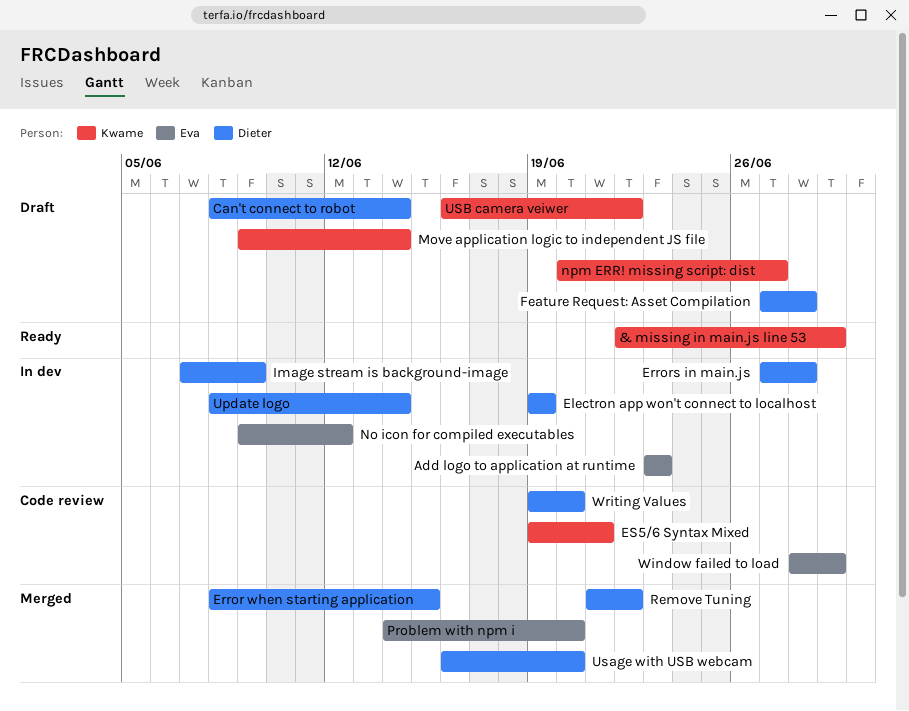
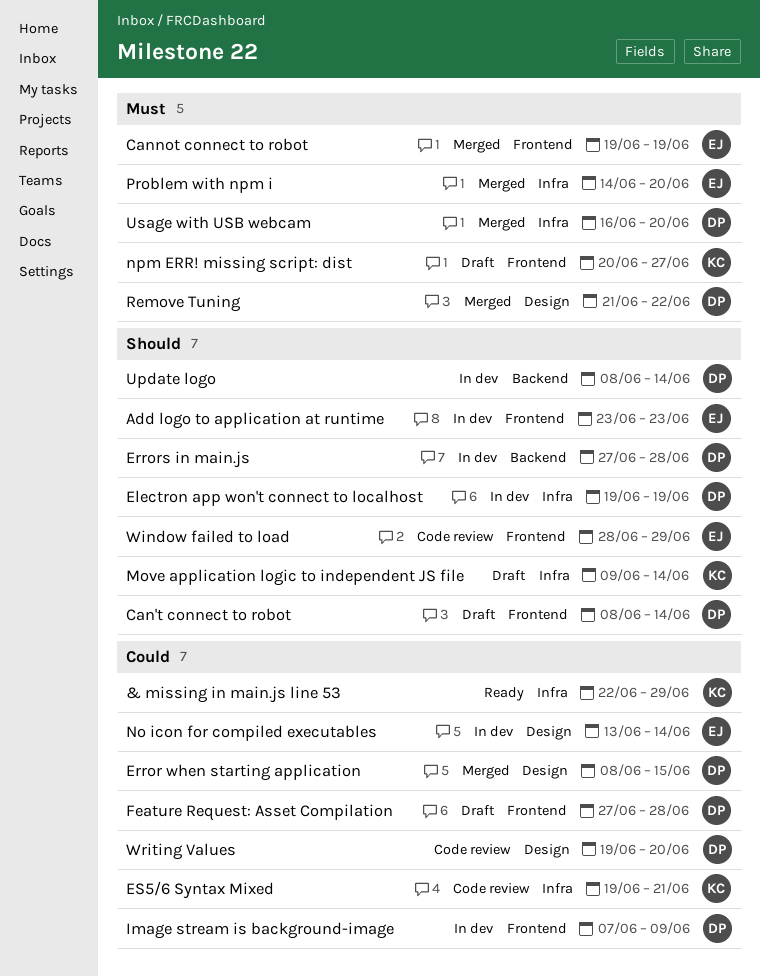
Cannot connect to robot: none -> present
No icon for compiled executables, start: Jun 9 -> Jun 13
No icon for compiled executables, due: Jun 12 -> Jun 14
USB camera veiwer: present -> none

